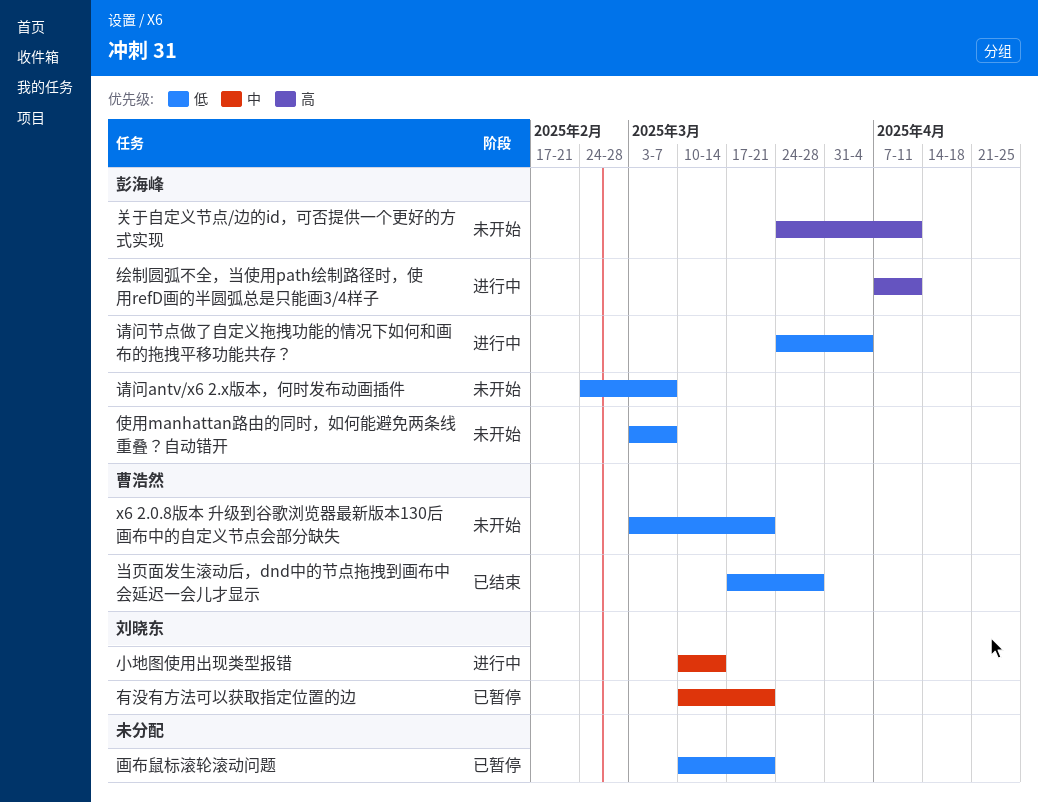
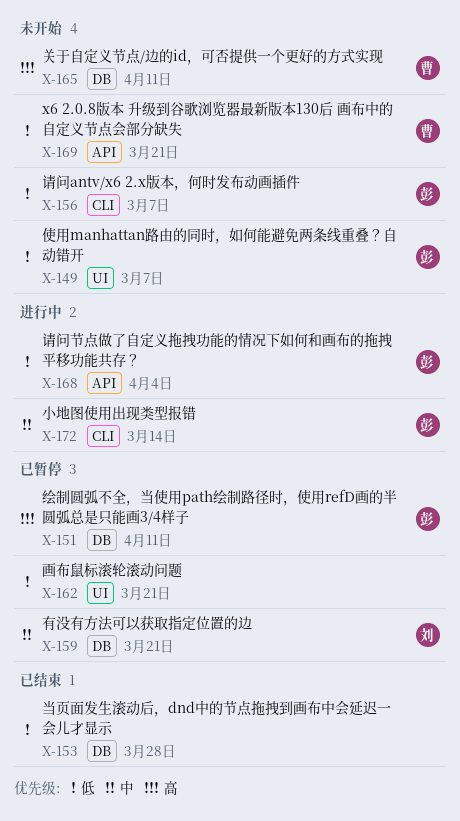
关于自定义节点/边的id，可否提供一个更好的方式实现, owner: 彭海峰 -> 曹浩然
小地图使用出现类型报错, owner: 刘晓东 -> 彭海峰
当页面发生滚动后，dnd中的节点拖拽到画布中会延迟一会儿才显示, owner: 曹浩然 -> none
绘制圆弧不全，当使用path绘制路径时，使用refD画的半圆弧总是只能画3/4样子, status: 进行中 -> 已暂停

